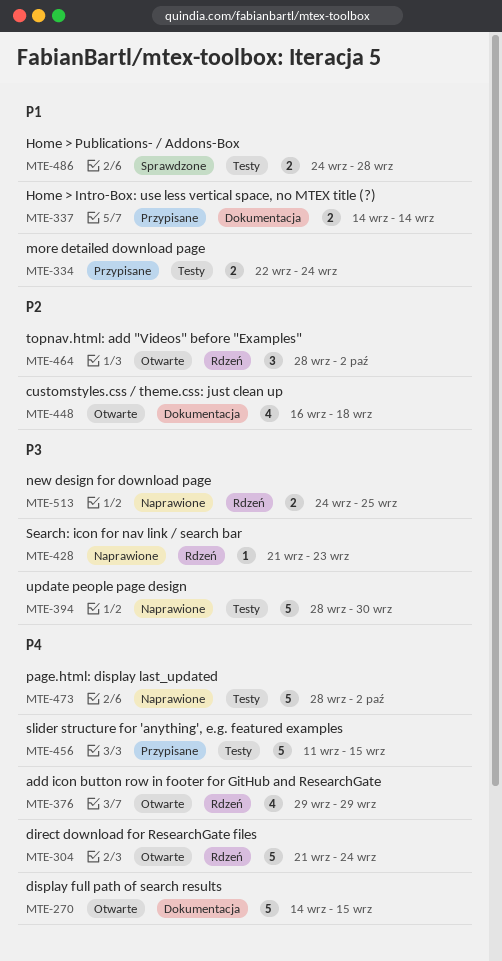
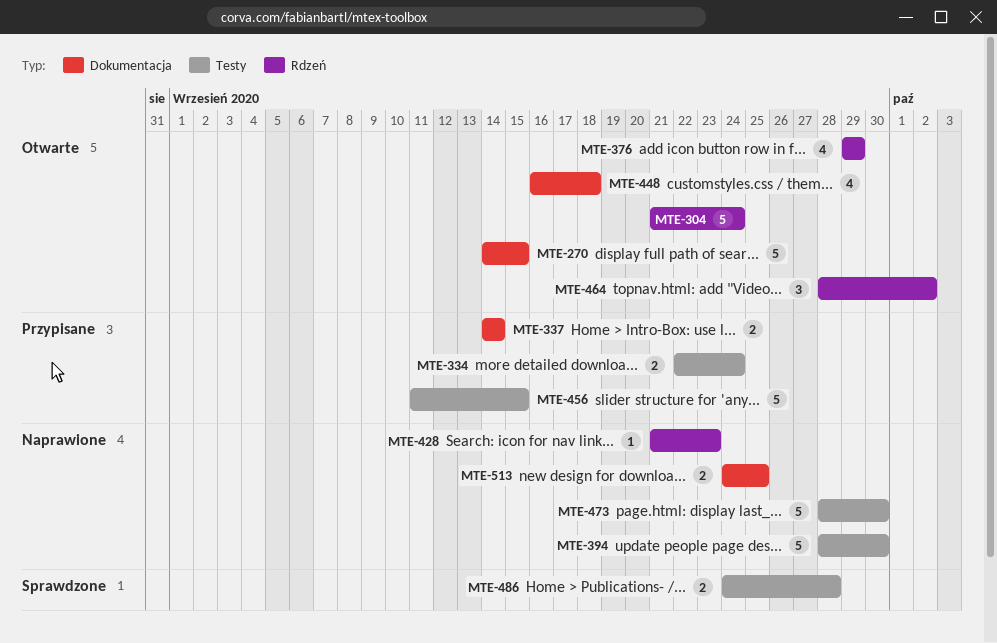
MTE-473, due: Oct 2 -> Sep 30
MTE-513, label: Rdzeń -> Dokumentacja

